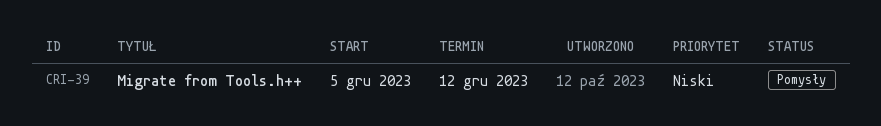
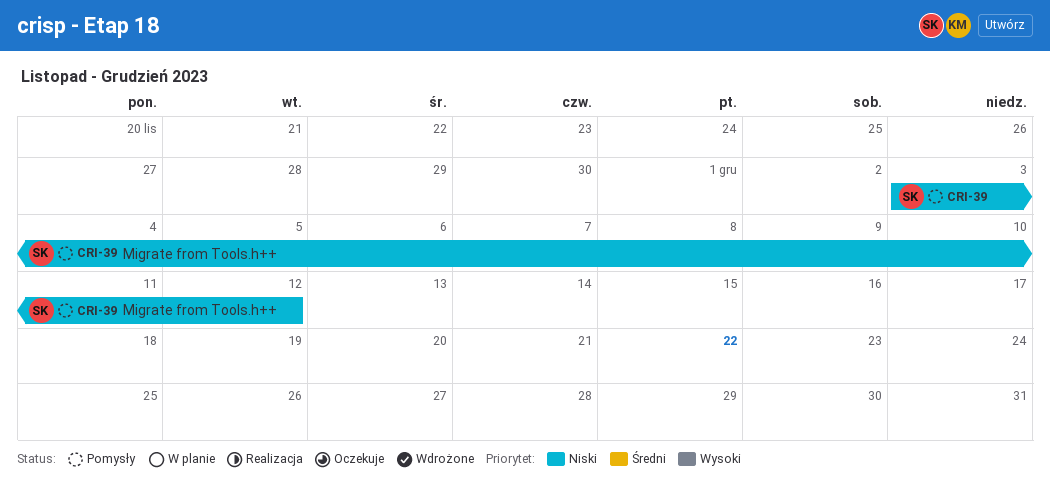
CRI-39, start: Dec 5 -> Dec 3

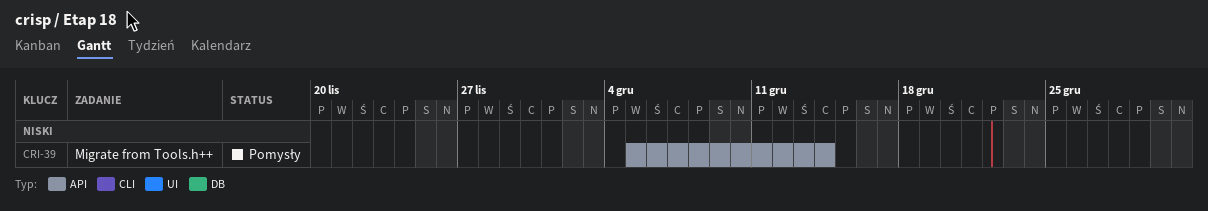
CRI-39, start: Dec 3 -> Dec 5
CRI-39, due: Dec 12 -> Dec 14

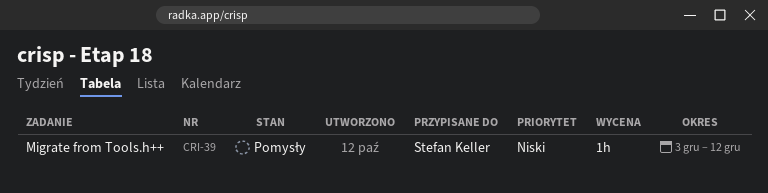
CRI-39, start: Dec 5 -> Dec 3
CRI-39, due: Dec 14 -> Dec 12

